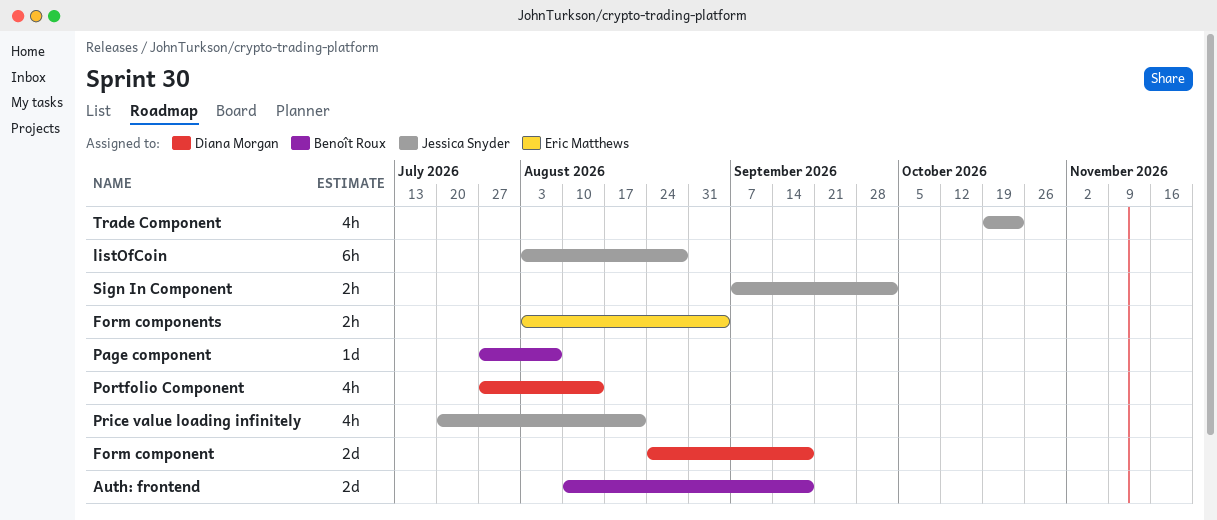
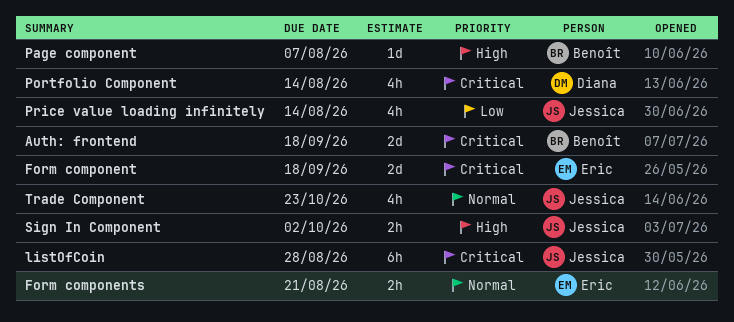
Form component, owner: Diana Morgan -> Eric Matthews
Form components, due: Sep 4 -> Aug 21
Price value loading infinitely, due: Aug 21 -> Aug 14

